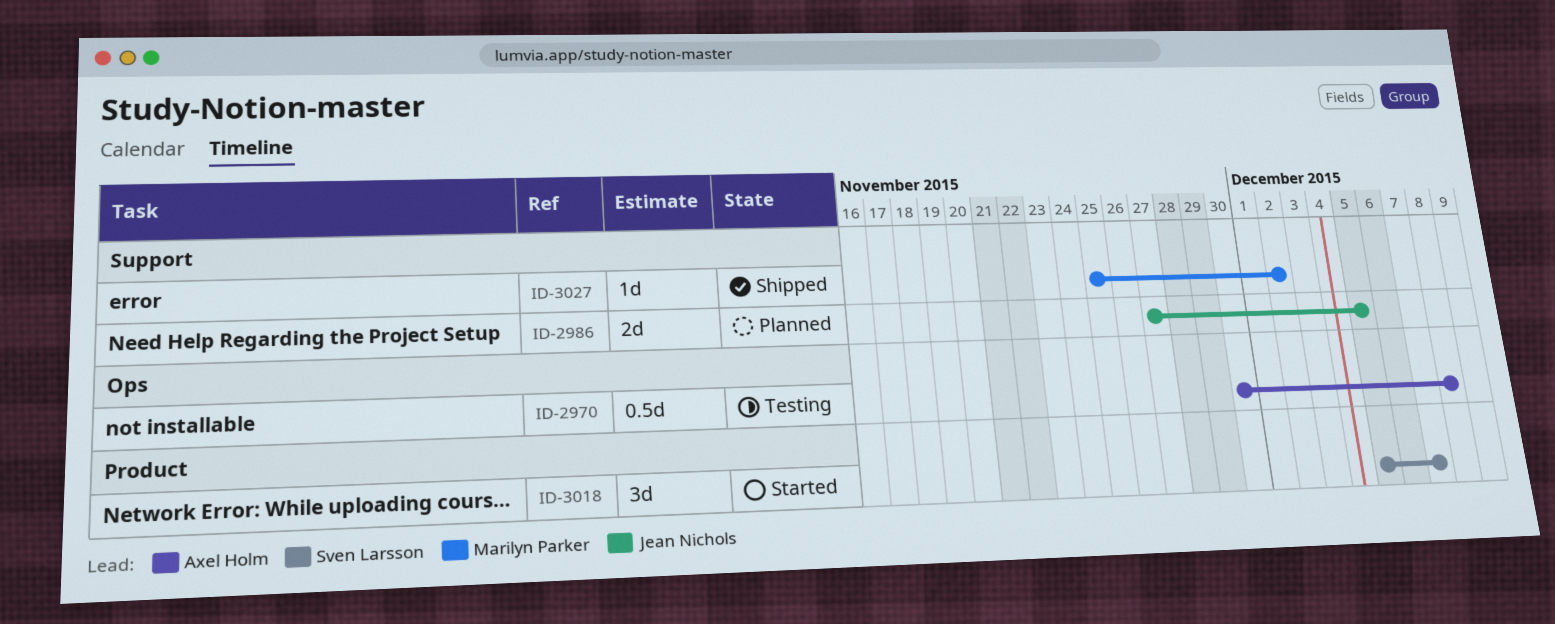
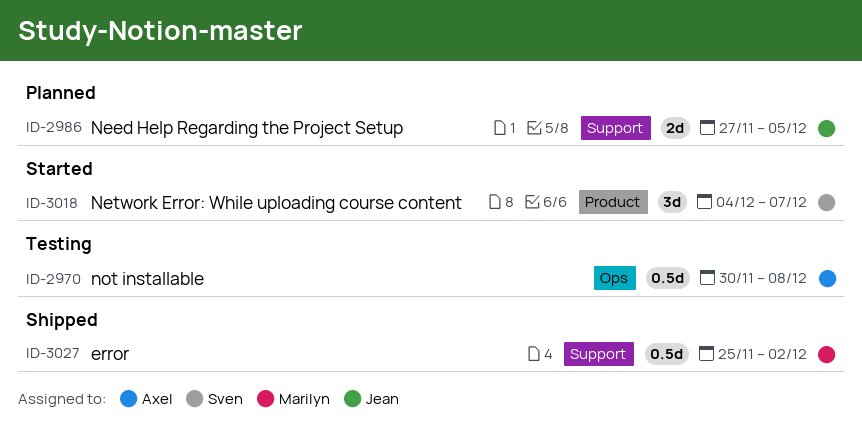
ID-3018, start: Dec 5 -> Dec 4
ID-3027, estimate: 1d -> 0.5d

